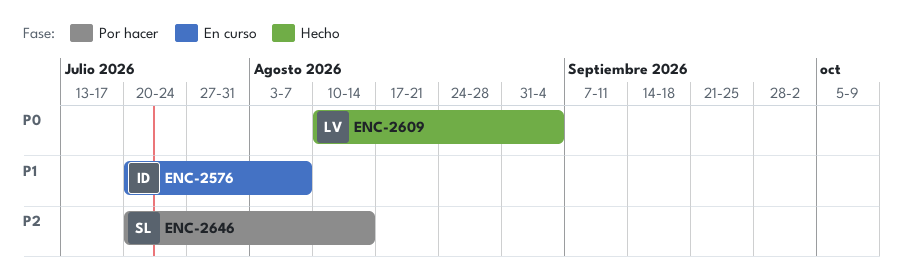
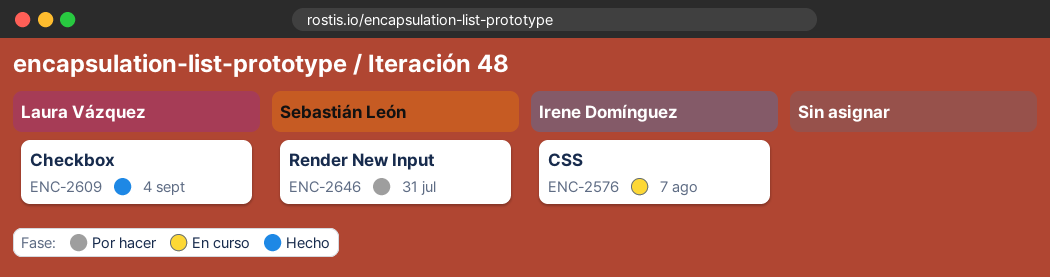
ENC-2646, due: Aug 14 -> Jul 31

